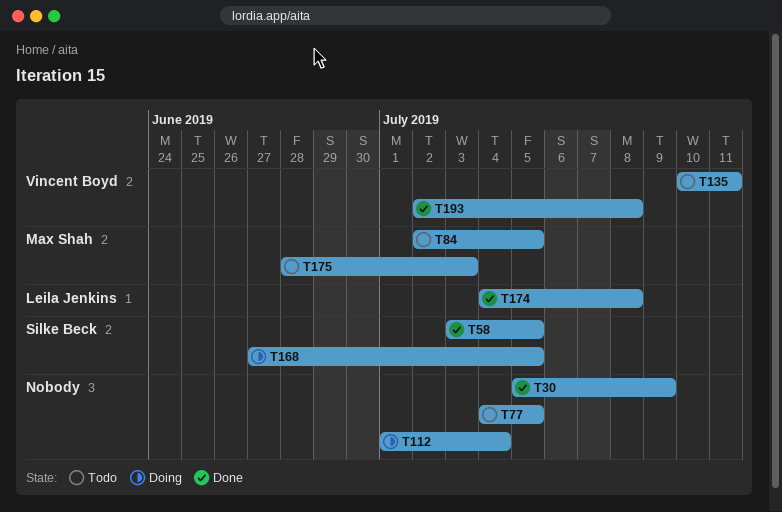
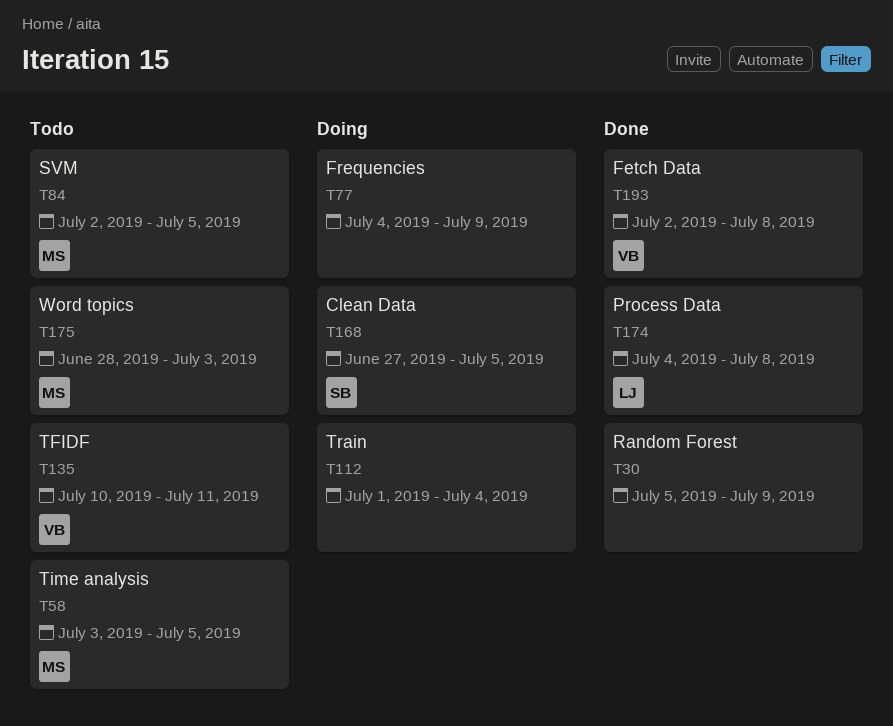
T58, status: Done -> Todo
T58, owner: Silke Beck -> Max Shah
T77, status: Todo -> Doing
T77, due: Jul 5 -> Jul 9

